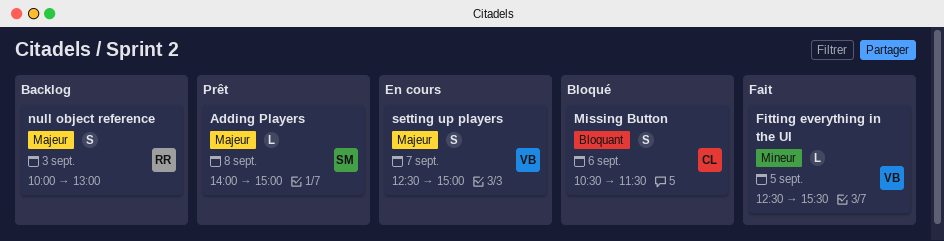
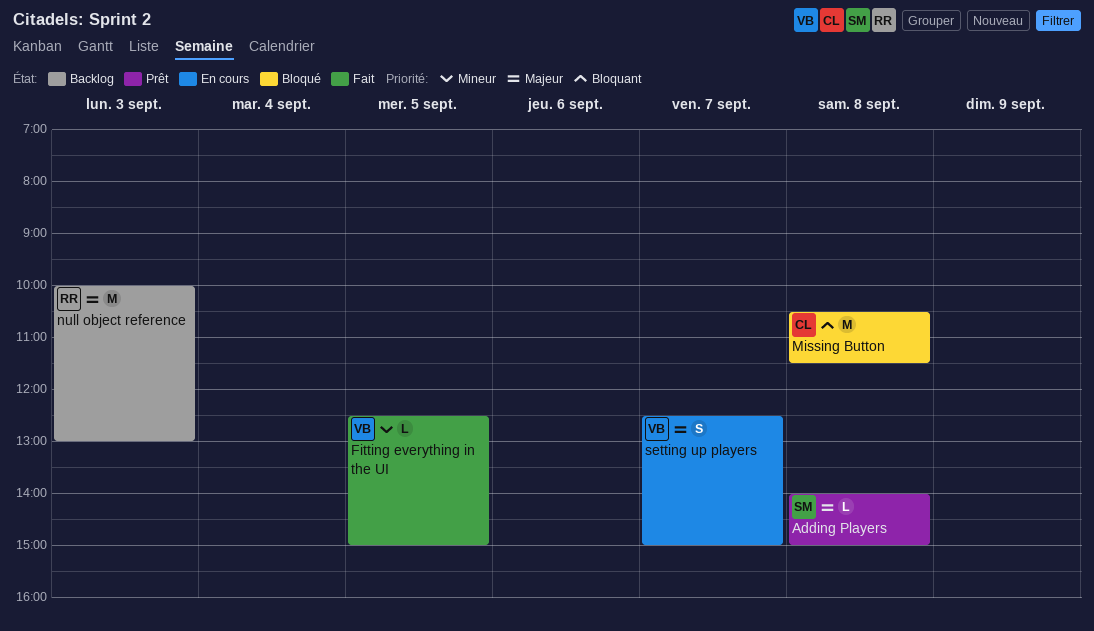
Fitting everything in the UI, ends: 15:30 -> 15:00
Missing Button, estimate: S -> M
Missing Button, day: Sep 6 -> Sep 8
null object reference, estimate: S -> M

